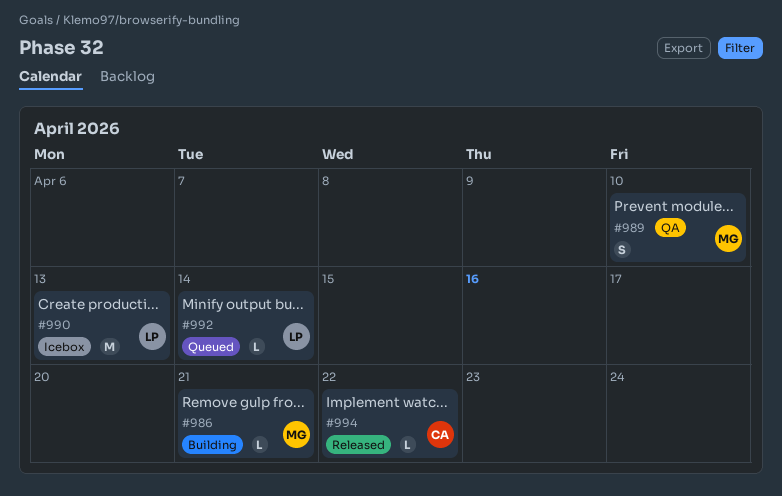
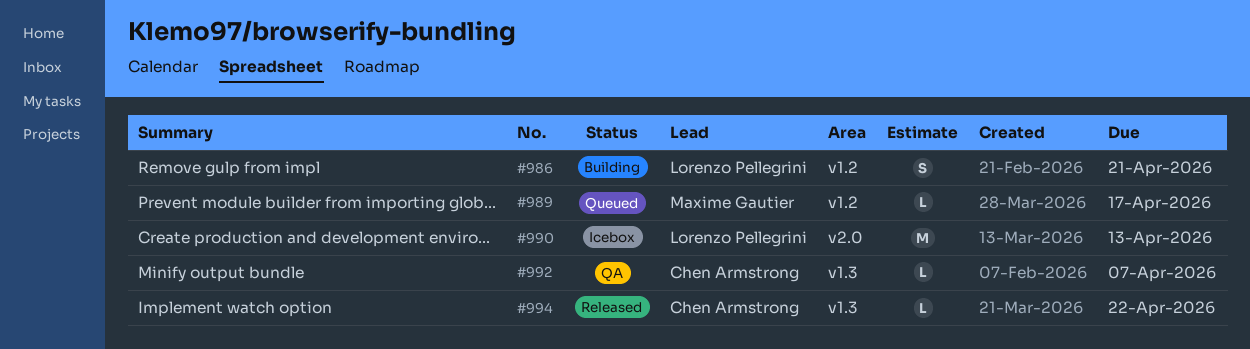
#986, owner: Maxime Gautier -> Lorenzo Pellegrini
#986, estimate: L -> S
#989, status: QA -> Queued
#989, estimate: S -> L
#989, due: Apr 10 -> Apr 17
#992, status: Queued -> QA
#992, owner: Lorenzo Pellegrini -> Chen Armstrong
#992, due: Apr 14 -> Apr 7

